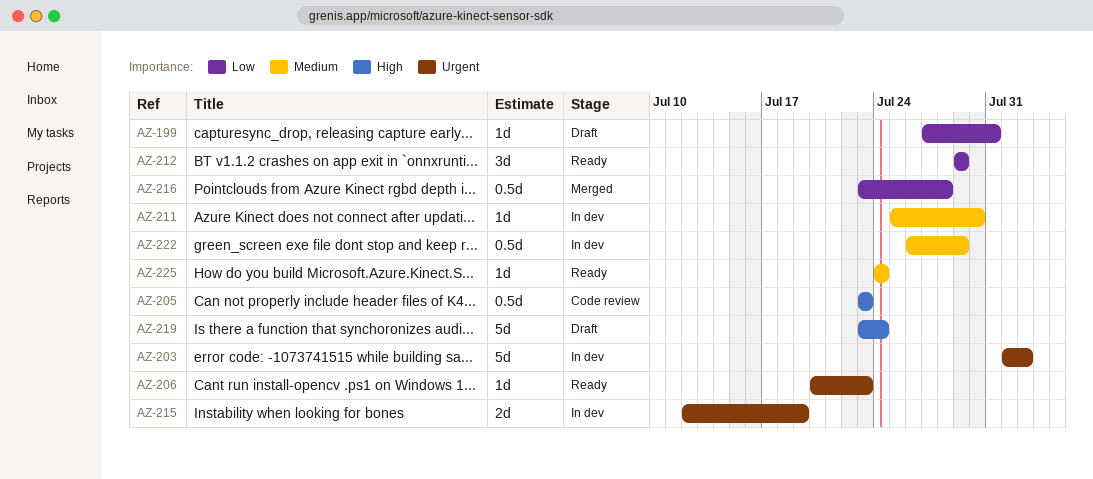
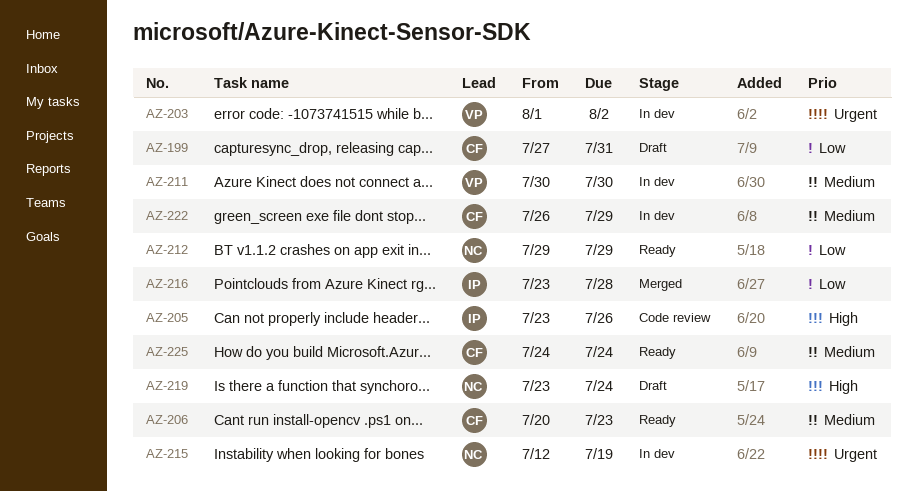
AZ-205, due: Jul 23 -> Jul 26
AZ-206, priority: Urgent -> Medium
AZ-211, start: Jul 25 -> Jul 30

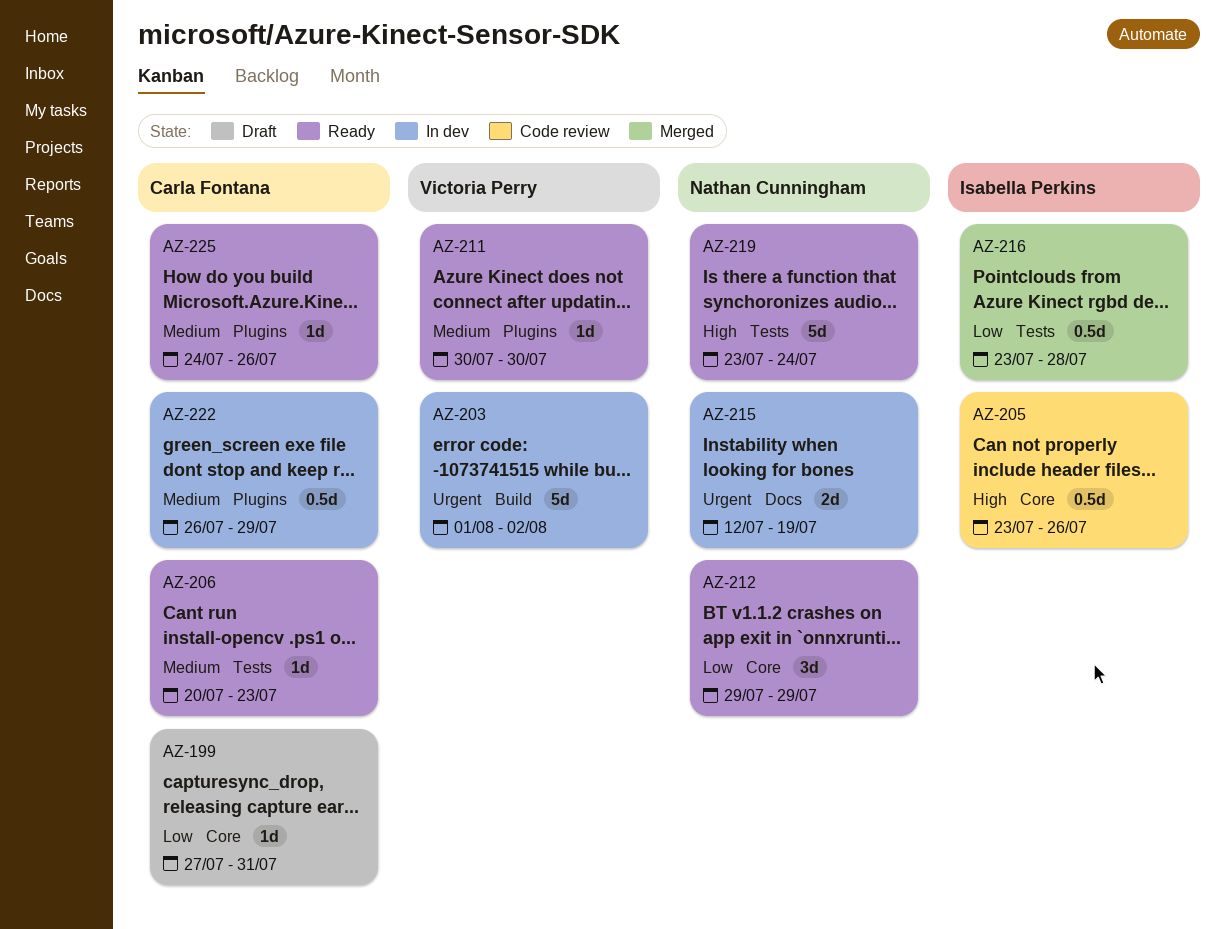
AZ-211, status: In dev -> Ready
AZ-219, status: Draft -> Ready
AZ-225, due: Jul 24 -> Jul 26

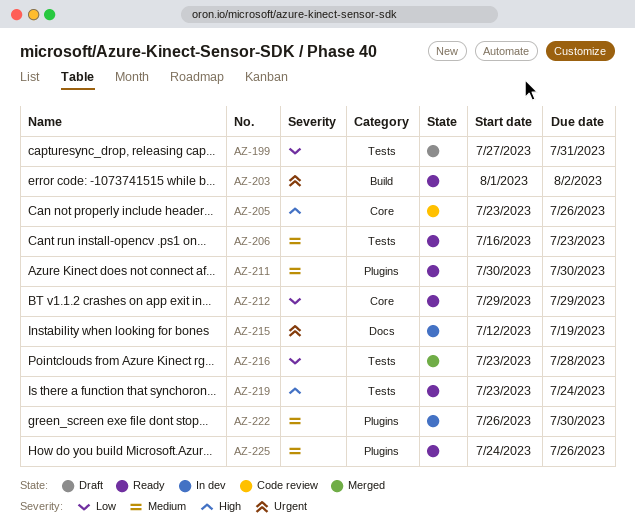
AZ-199, label: Core -> Tests
AZ-203, status: In dev -> Ready
AZ-206, start: Jul 20 -> Jul 16
AZ-222, due: Jul 29 -> Jul 30

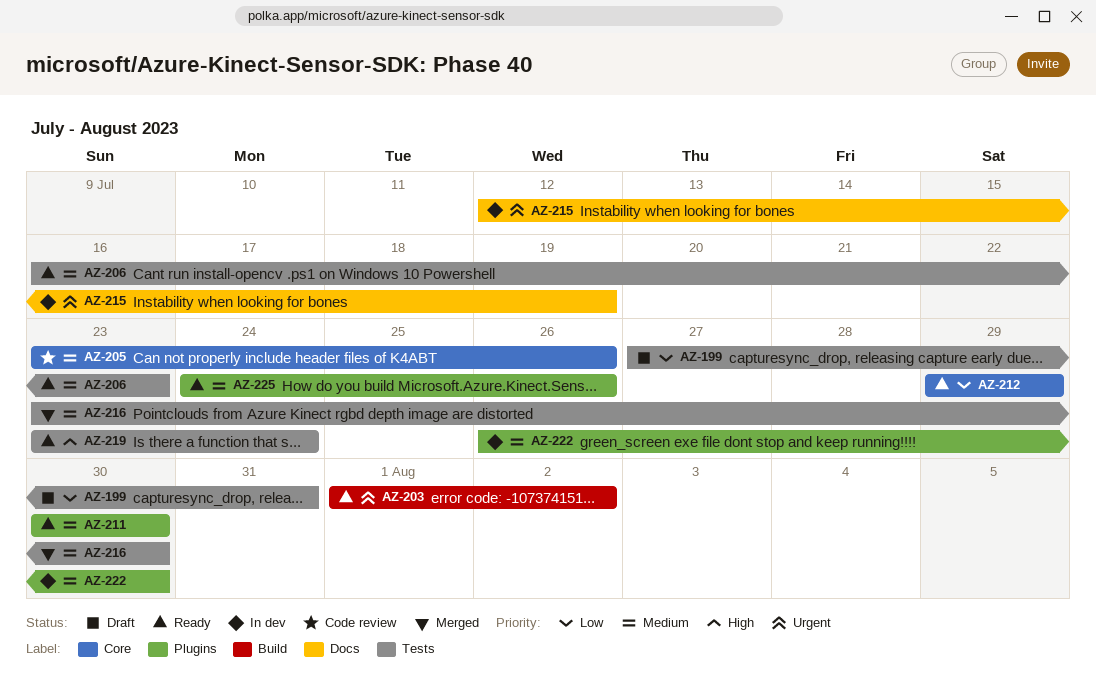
AZ-205, priority: High -> Medium
AZ-216, priority: Low -> Medium
AZ-216, due: Jul 28 -> Jul 30

